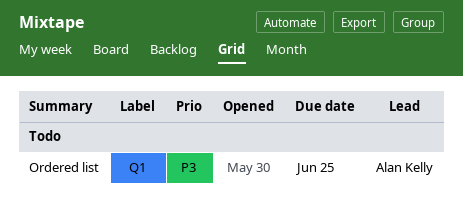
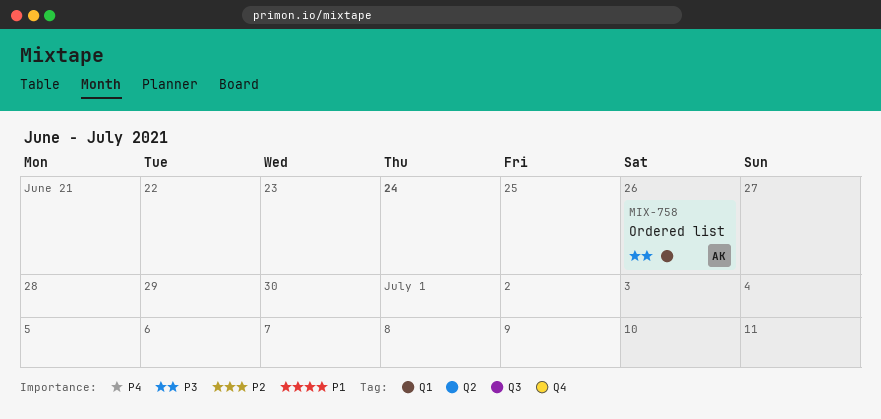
Ordered list, due: Jun 25 -> Jun 26

